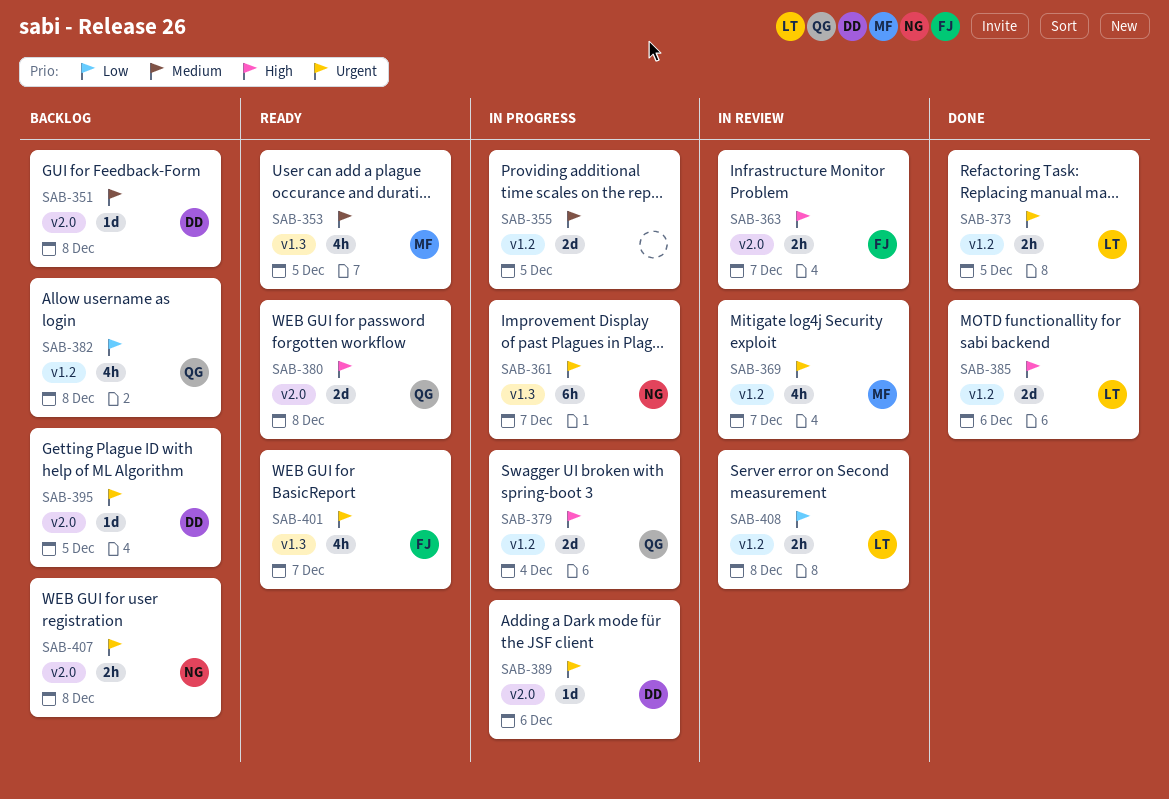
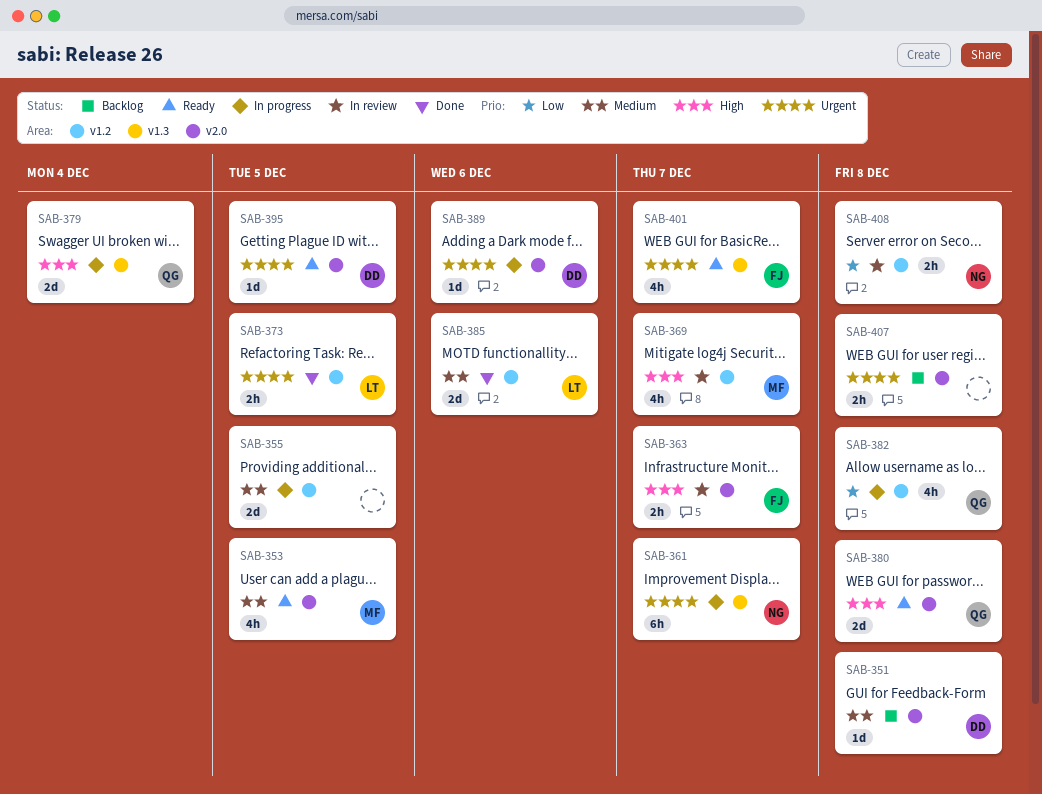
SAB-353, label: v1.3 -> v2.0
SAB-369, priority: Urgent -> High
SAB-379, label: v1.2 -> v1.3
SAB-382, status: Backlog -> In progress
SAB-385, priority: High -> Medium
SAB-395, status: Backlog -> Ready
SAB-407, owner: NG -> none
SAB-408, owner: LT -> NG

